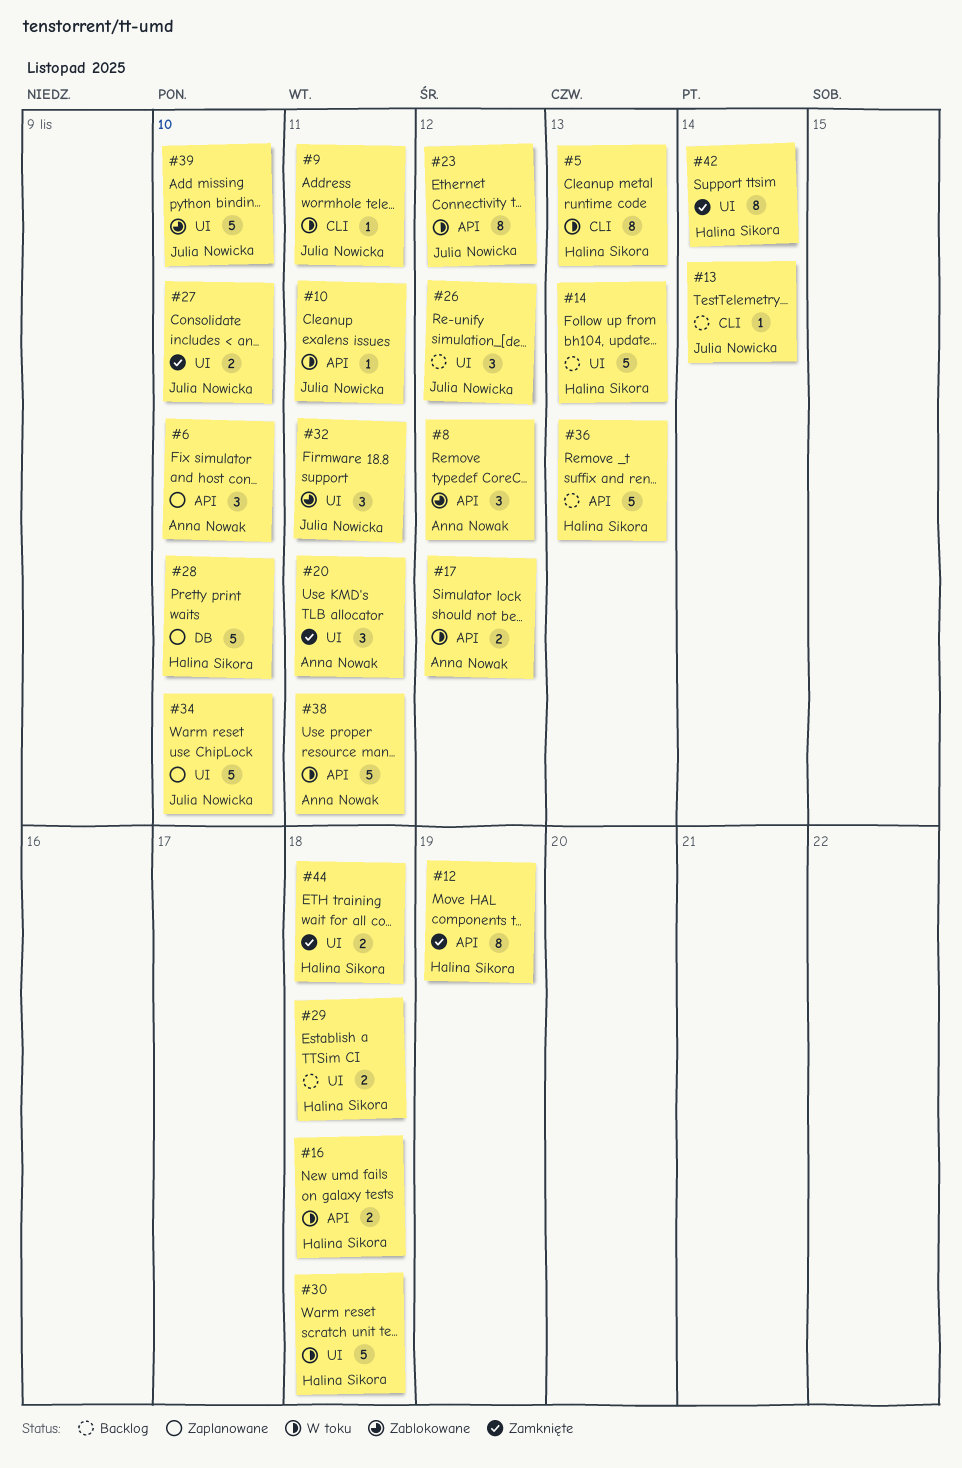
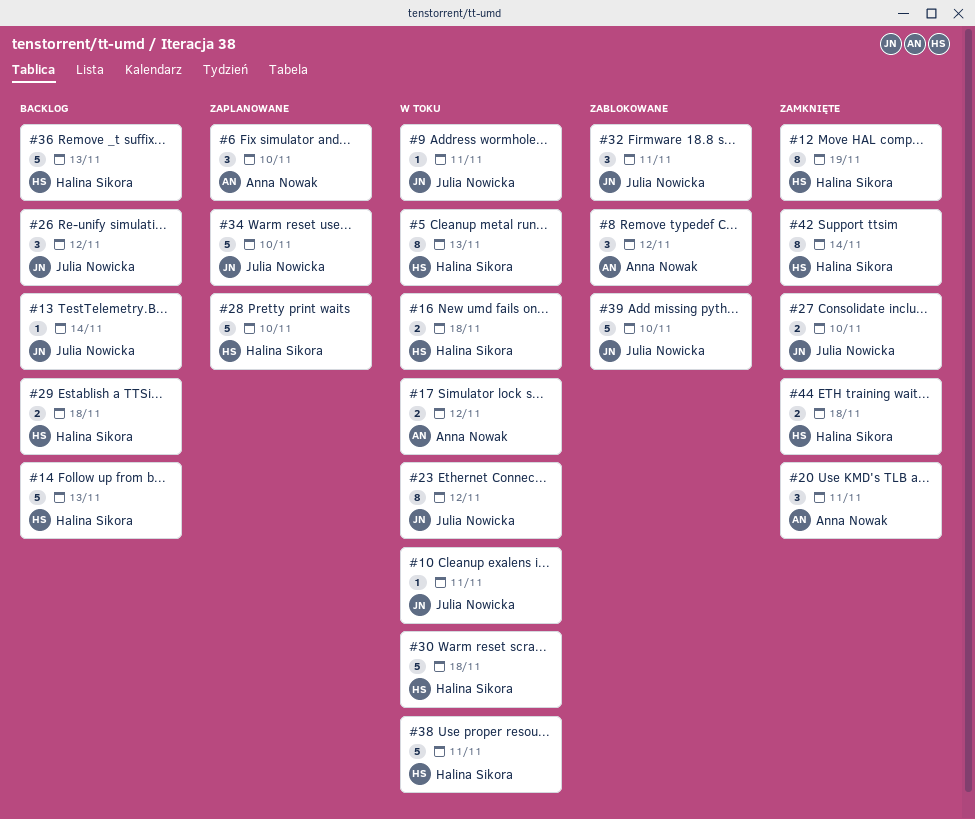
#38, owner: Anna Nowak -> Halina Sikora

